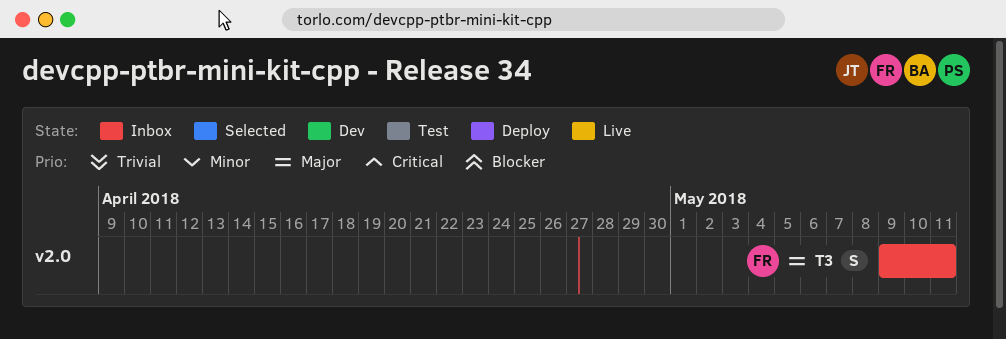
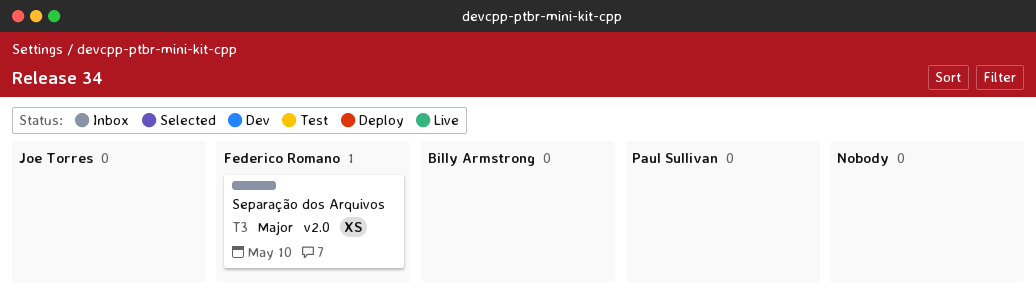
T3, estimate: S -> XS
T3, due: May 11 -> May 10

